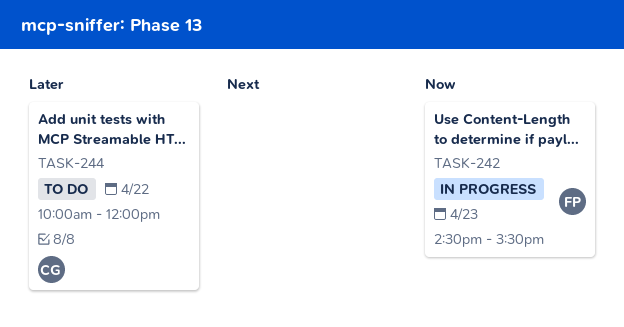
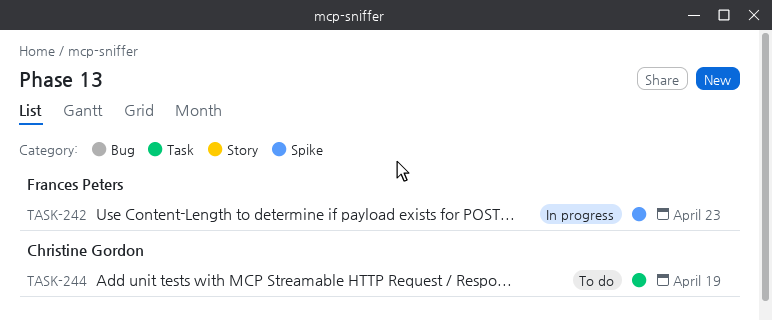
TASK-244, day: Apr 22 -> Apr 19

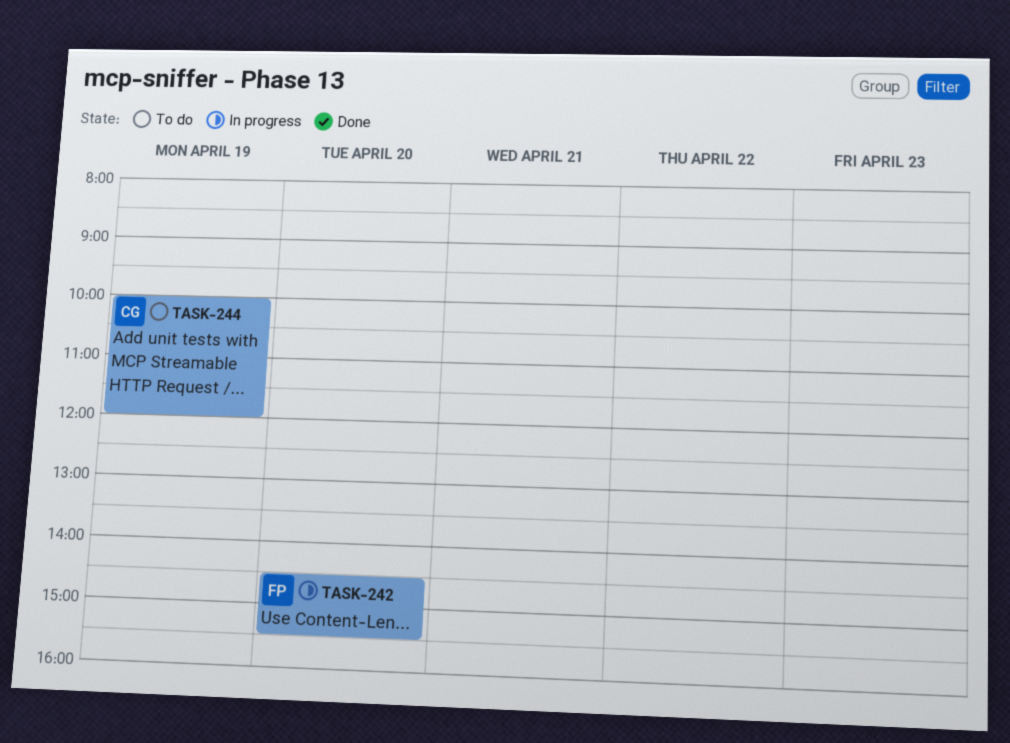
TASK-242, day: Apr 23 -> Apr 20

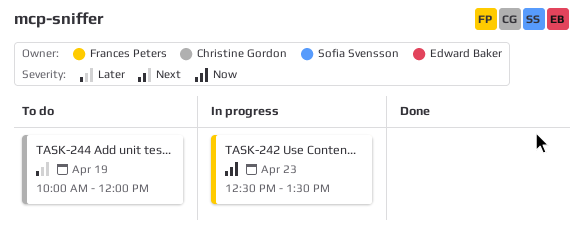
TASK-242, day: Apr 20 -> Apr 23
TASK-242, begins: 14:30 -> 12:30
TASK-242, ends: 15:30 -> 13:30

